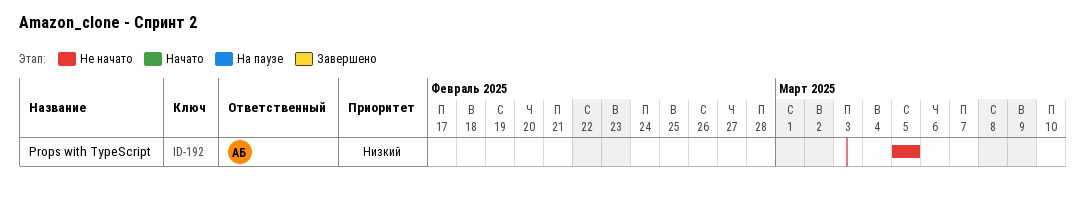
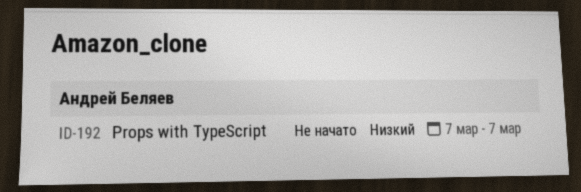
ID-192, start: Mar 5 -> Mar 7
ID-192, due: Mar 5 -> Mar 7

